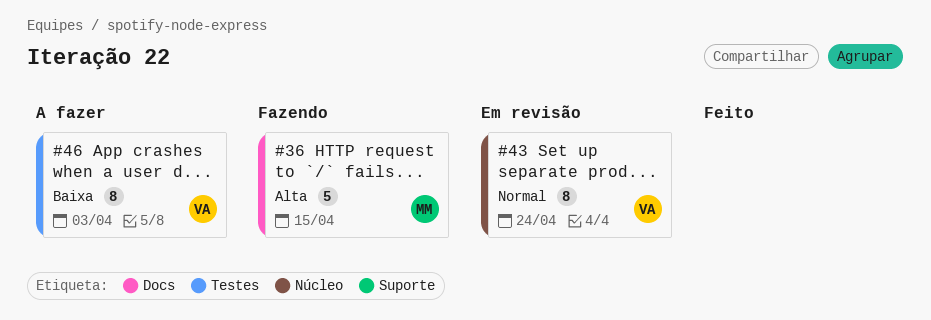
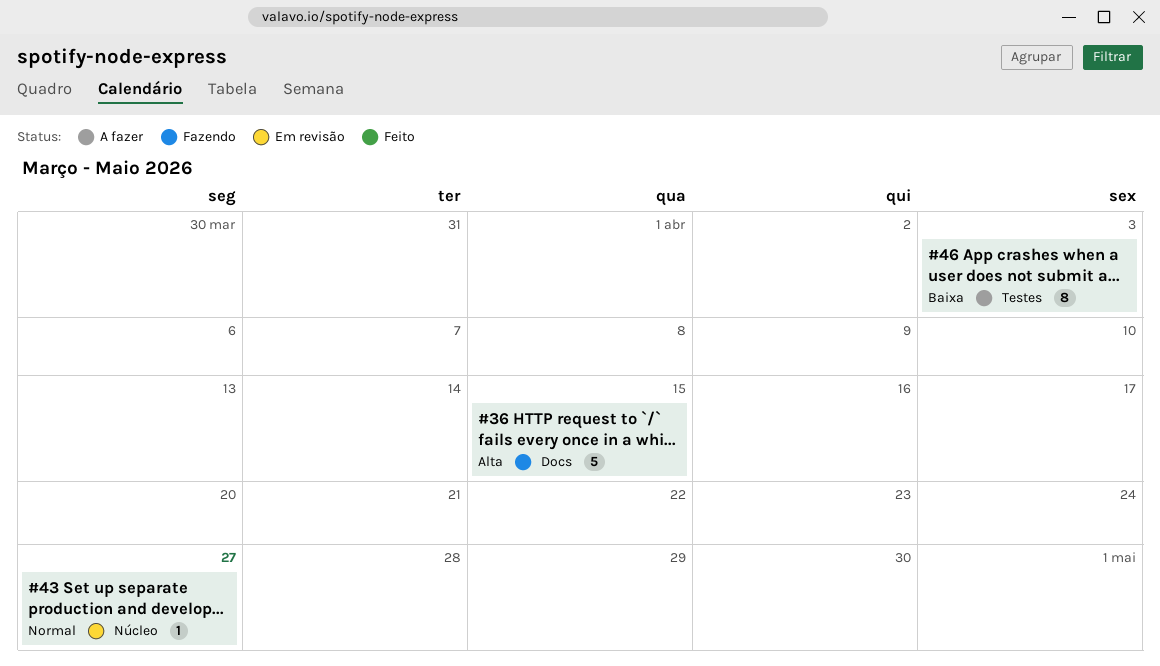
#43, estimate: 8 -> 1
#43, due: Apr 24 -> Apr 27

